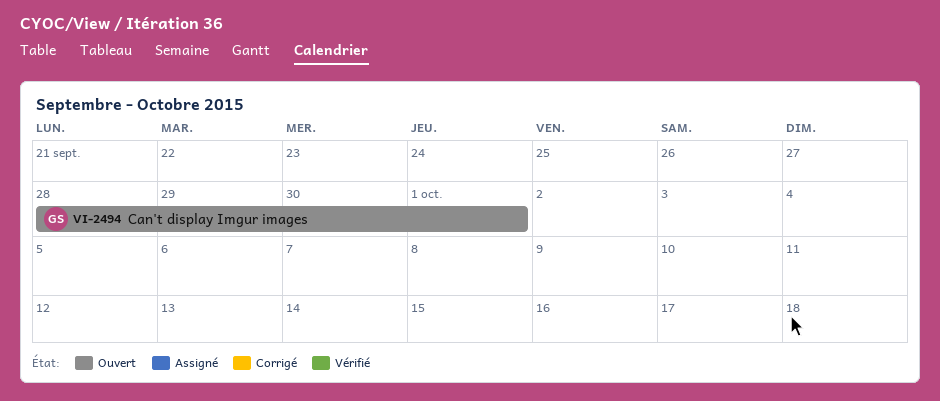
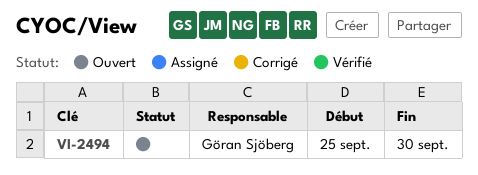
VI-2494, start: Sep 28 -> Sep 25
VI-2494, due: Oct 1 -> Sep 30

